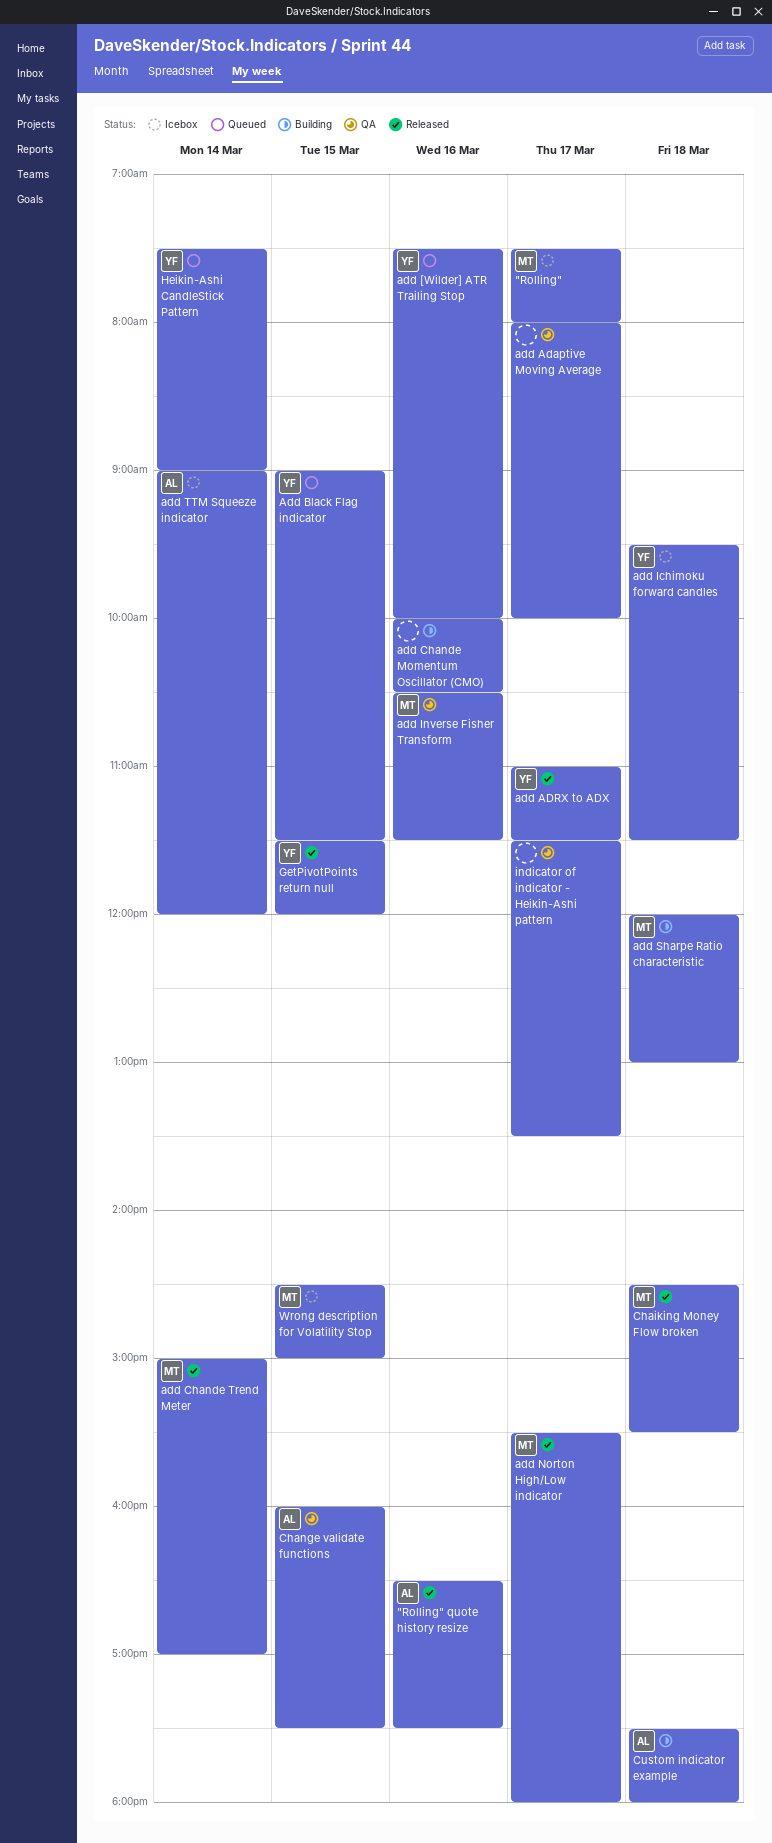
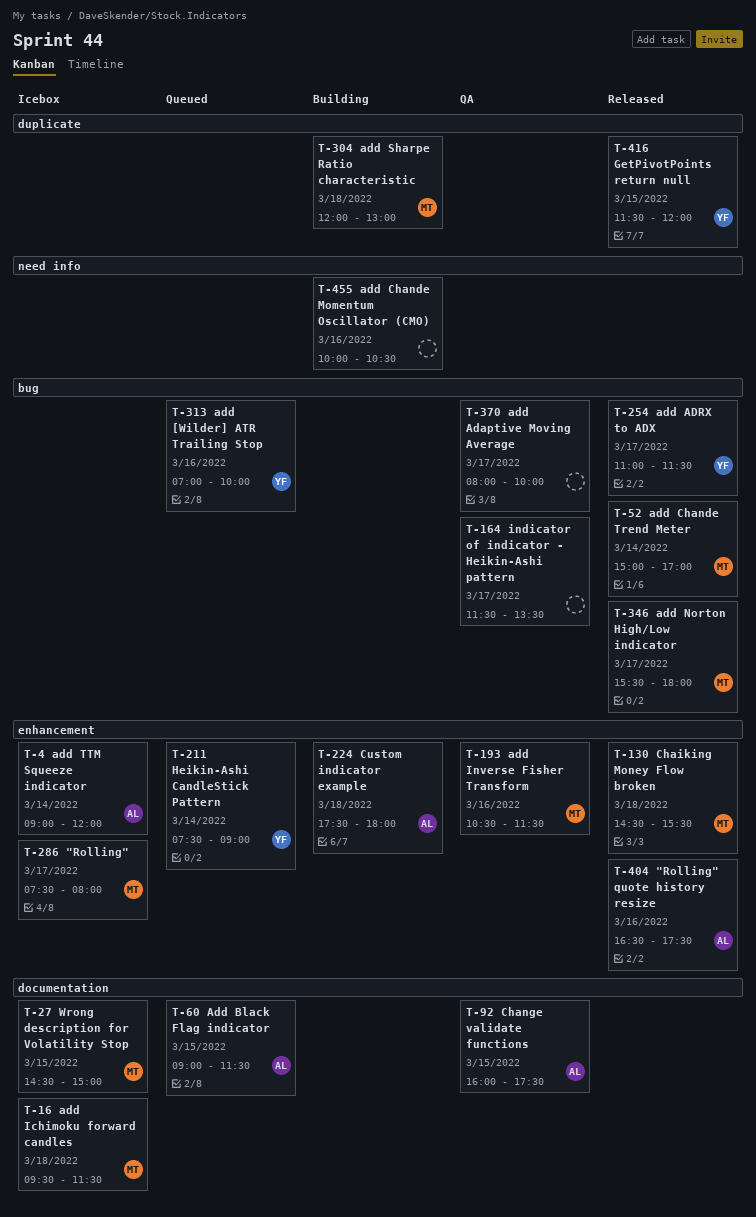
add [Wilder] ATR Trailing Stop, begins: 07:30 -> 07:00
Add Black Flag indicator, owner: YF -> AL
add Ichimoku forward candles, owner: YF -> MT

